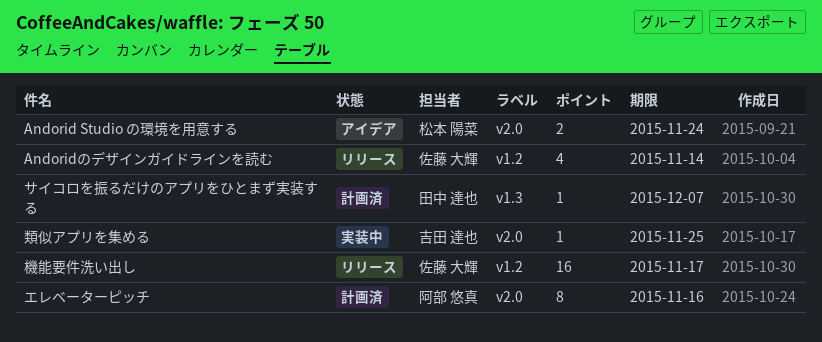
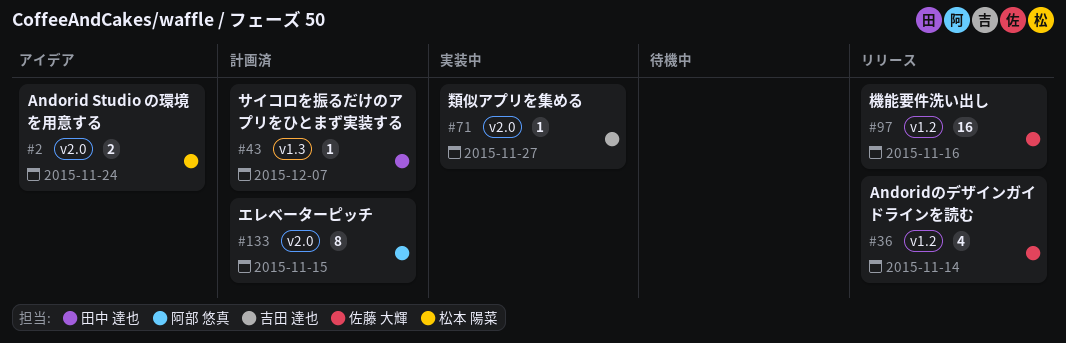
エレベーターピッチ, due: Nov 16 -> Nov 15
機能要件洗い出し, due: Nov 17 -> Nov 16
類似アプリを集める, due: Nov 25 -> Nov 27

